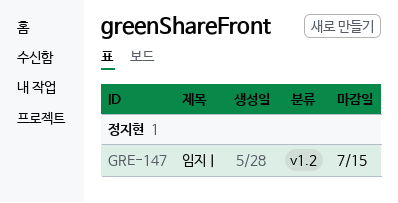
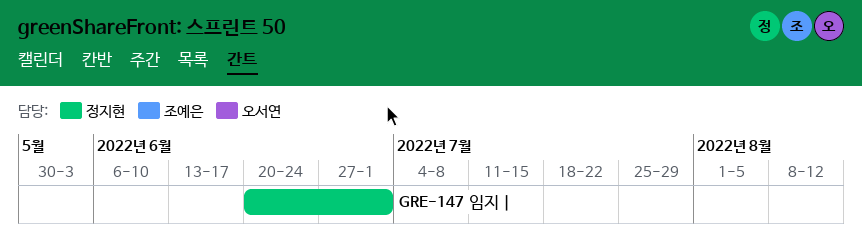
GRE-147, due: Jul 15 -> Jul 1

